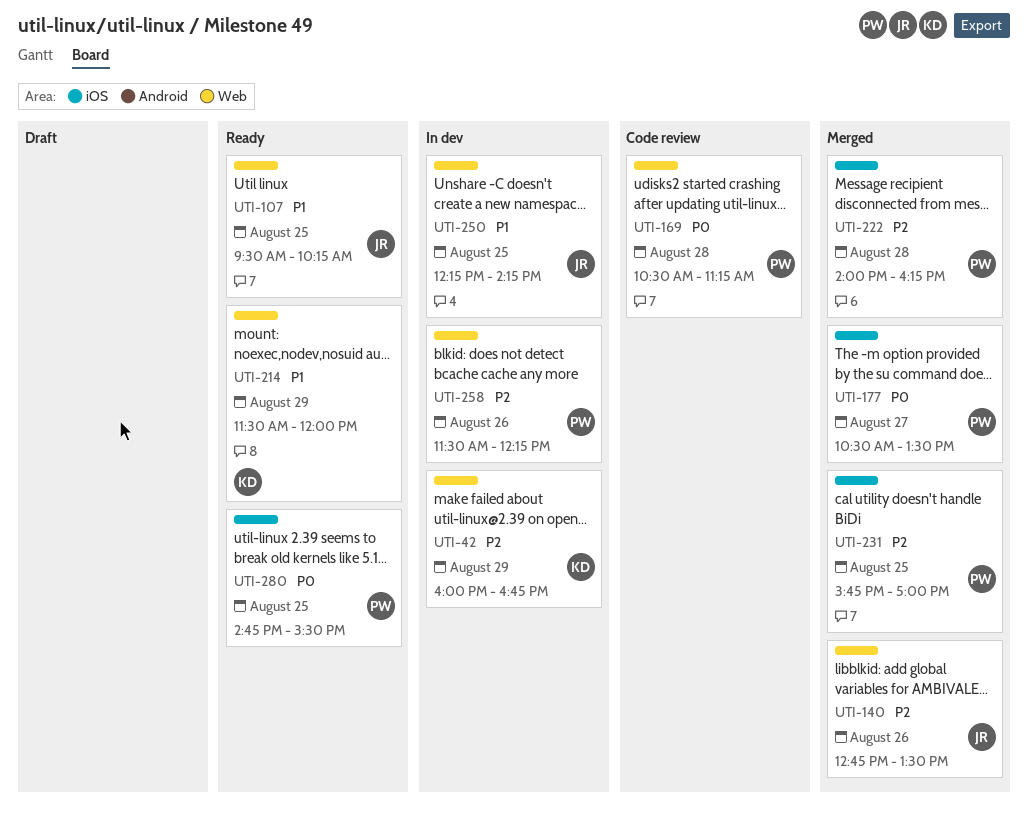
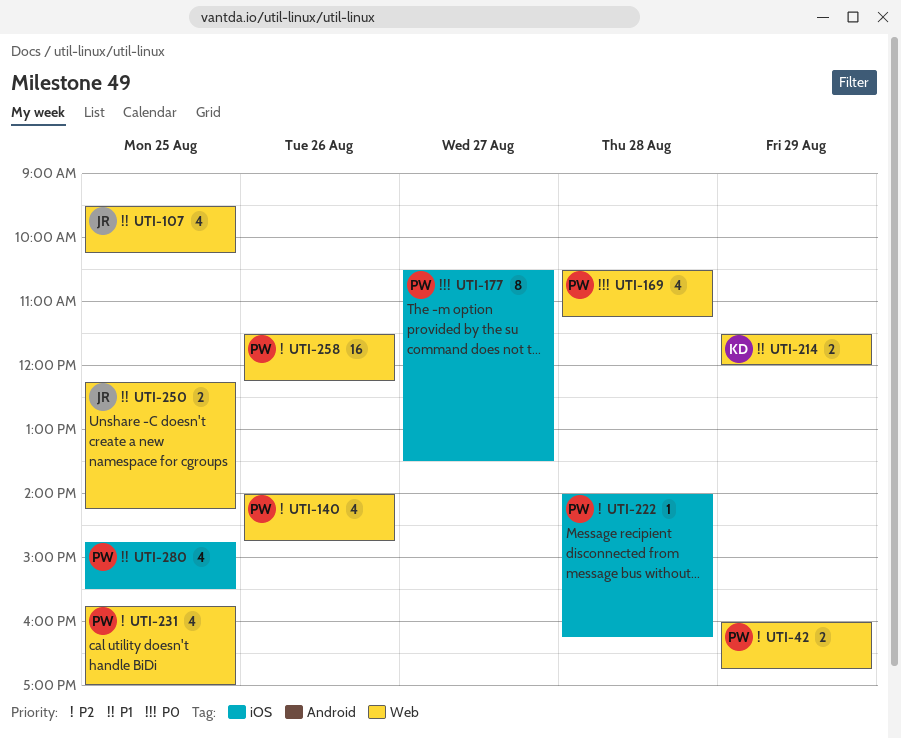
UTI-42, owner: KD -> PW
UTI-140, owner: JR -> PW
UTI-140, begins: 12:45 -> 14:00
UTI-140, ends: 13:30 -> 14:45
UTI-231, label: iOS -> Web
UTI-280, priority: P0 -> P1

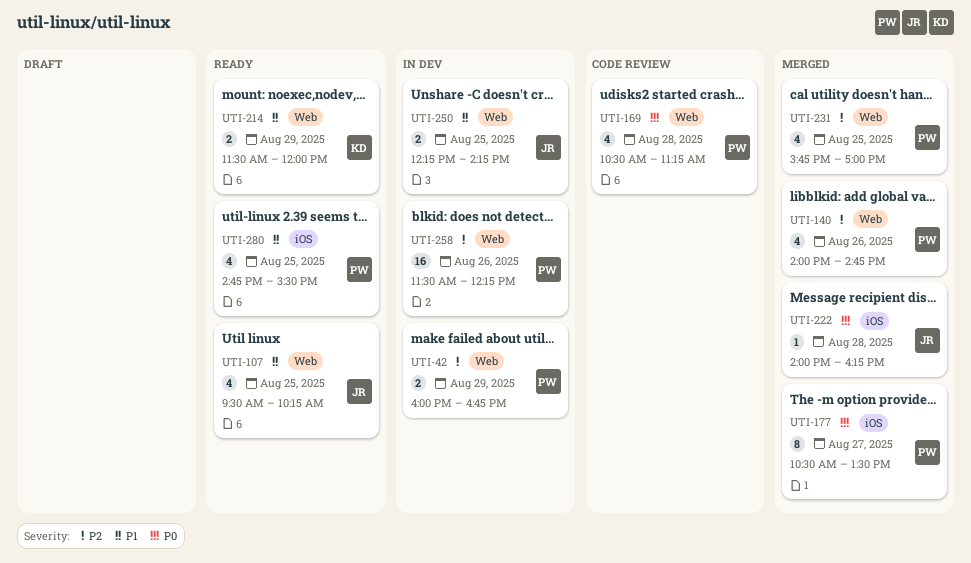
UTI-222, owner: PW -> JR
UTI-222, priority: P2 -> P0

